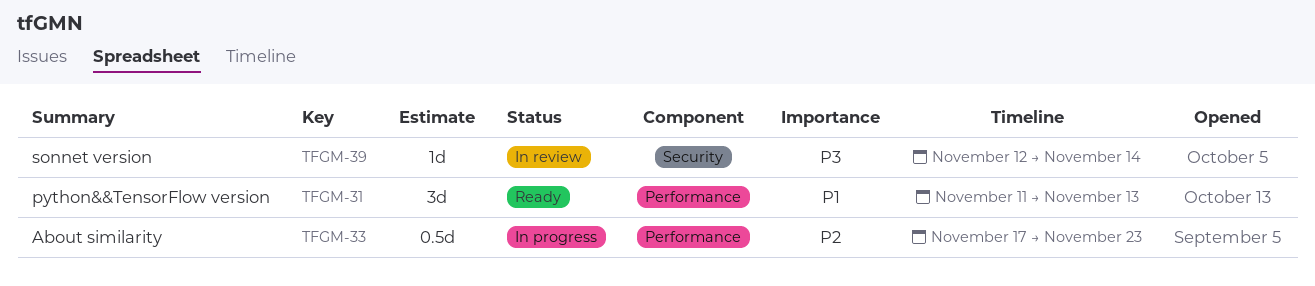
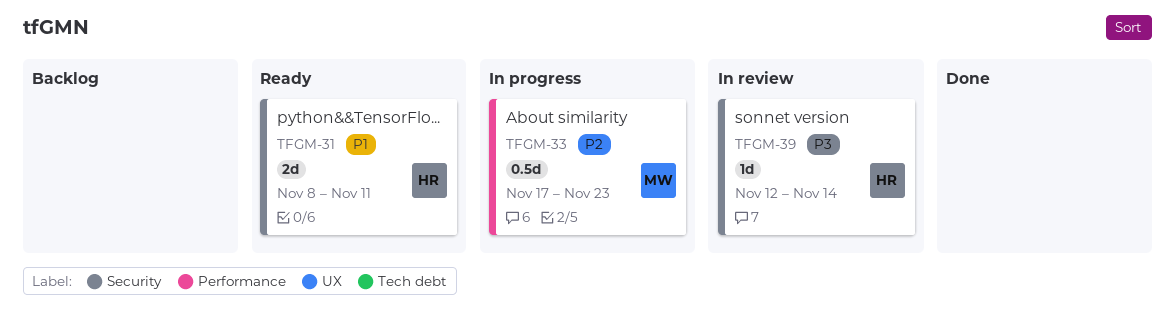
TFGM-31, label: Performance -> Security
TFGM-31, estimate: 3d -> 2d
TFGM-31, start: Nov 11 -> Nov 8
TFGM-31, due: Nov 13 -> Nov 11

